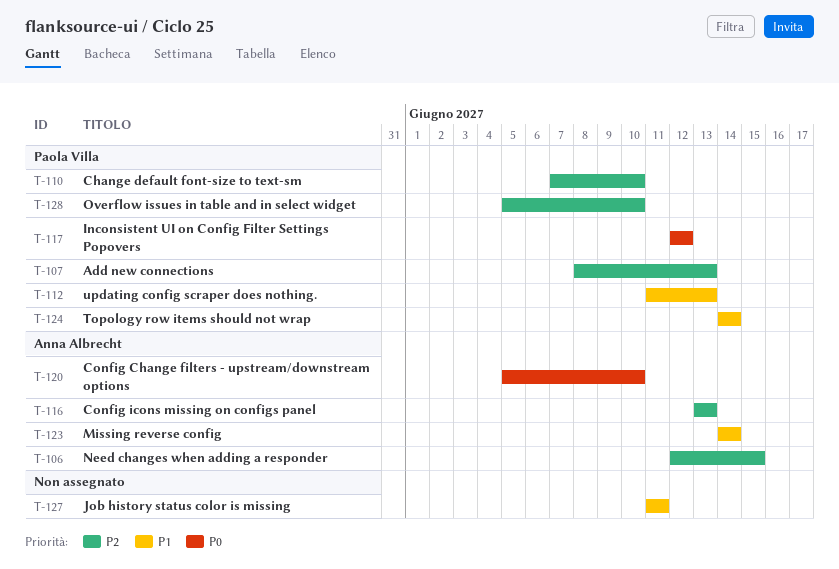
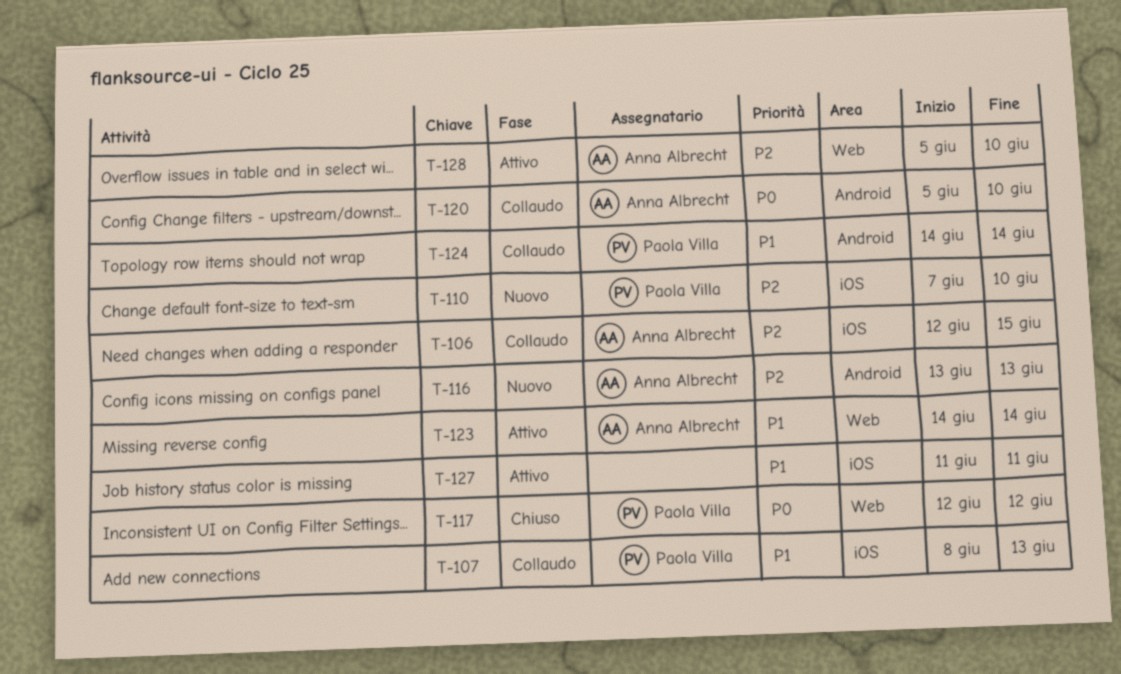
T-107, priority: P2 -> P1
T-112: present -> none
T-128, owner: Paola Villa -> Anna Albrecht

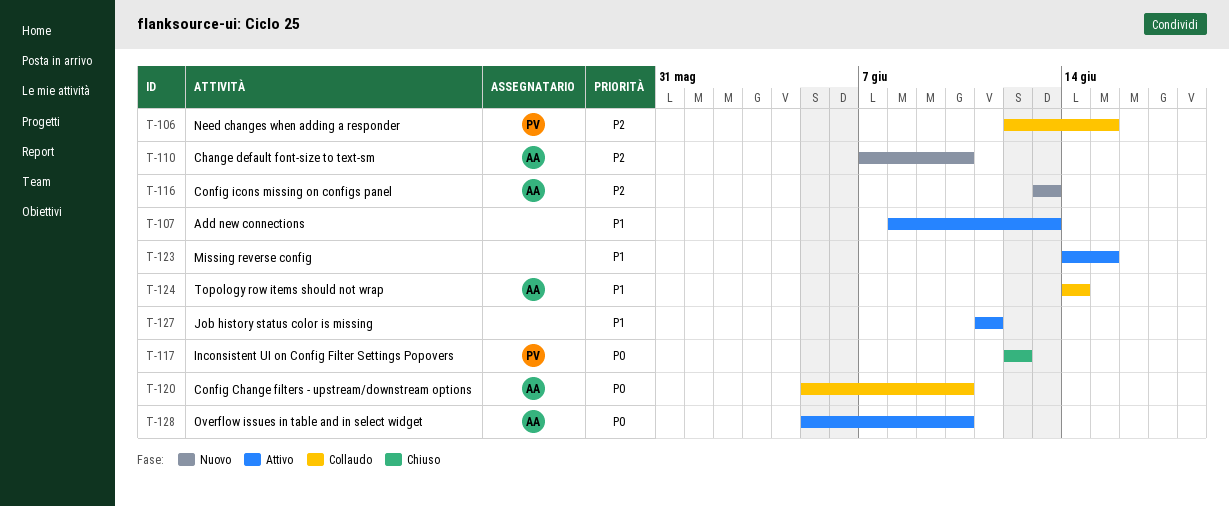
T-106, owner: Anna Albrecht -> Paola Villa
T-107, status: Collaudo -> Attivo
T-107, owner: Paola Villa -> none
T-110, owner: Paola Villa -> Anna Albrecht
T-123, owner: Anna Albrecht -> none
T-123, due: Jun 14 -> Jun 15
T-124, owner: Paola Villa -> Anna Albrecht
T-128, priority: P2 -> P0

